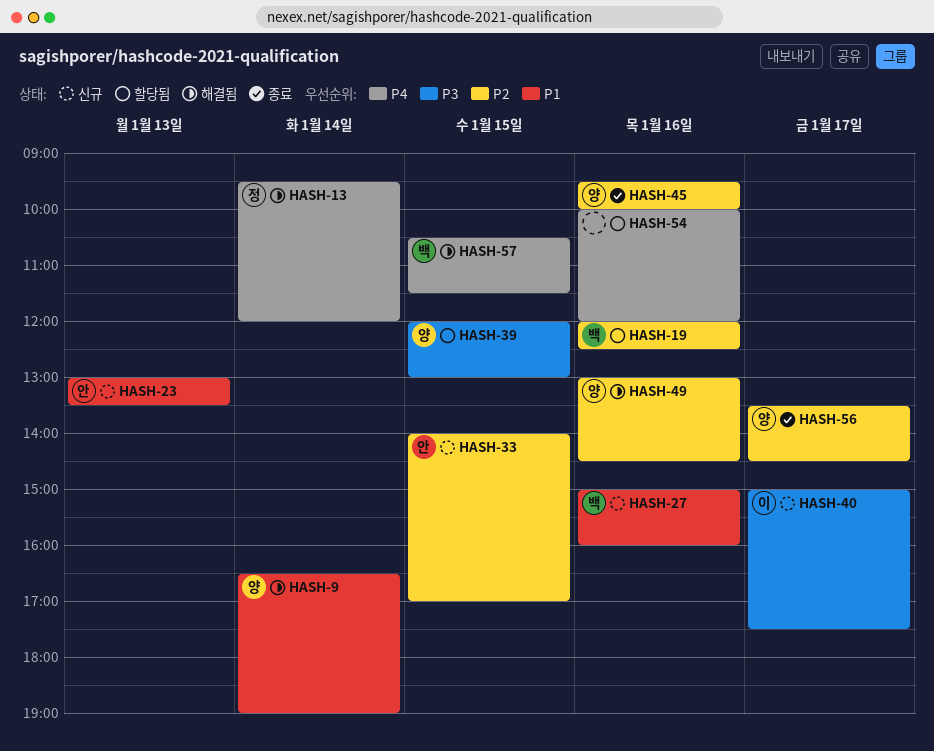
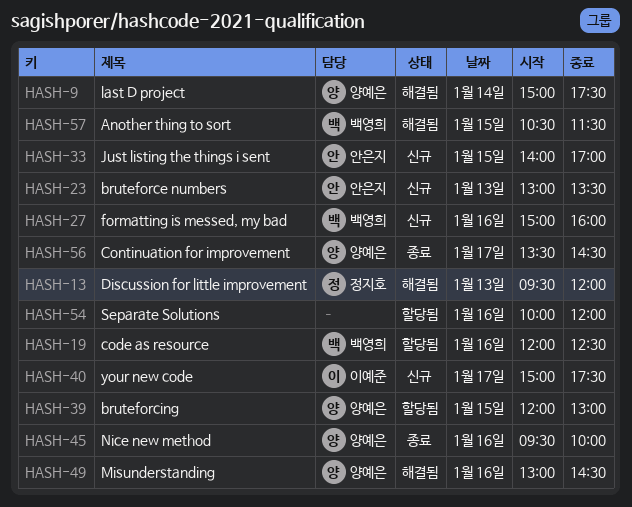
HASH-9, begins: 16:30 -> 15:00
HASH-9, ends: 19:00 -> 17:30
HASH-13, day: Jan 14 -> Jan 13

